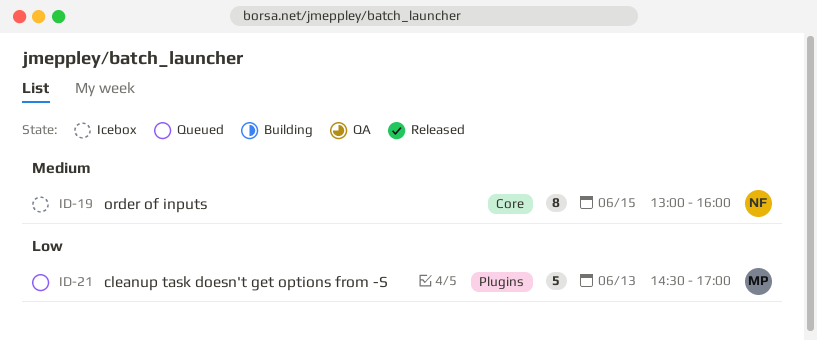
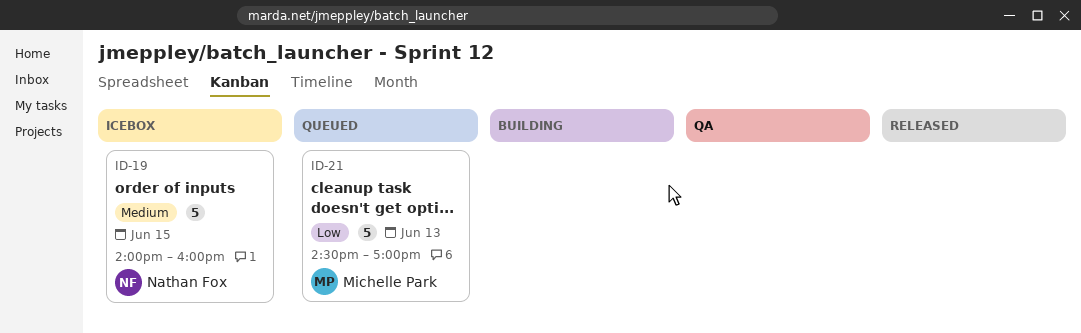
ID-19, estimate: 8 -> 5
ID-19, begins: 13:00 -> 14:00

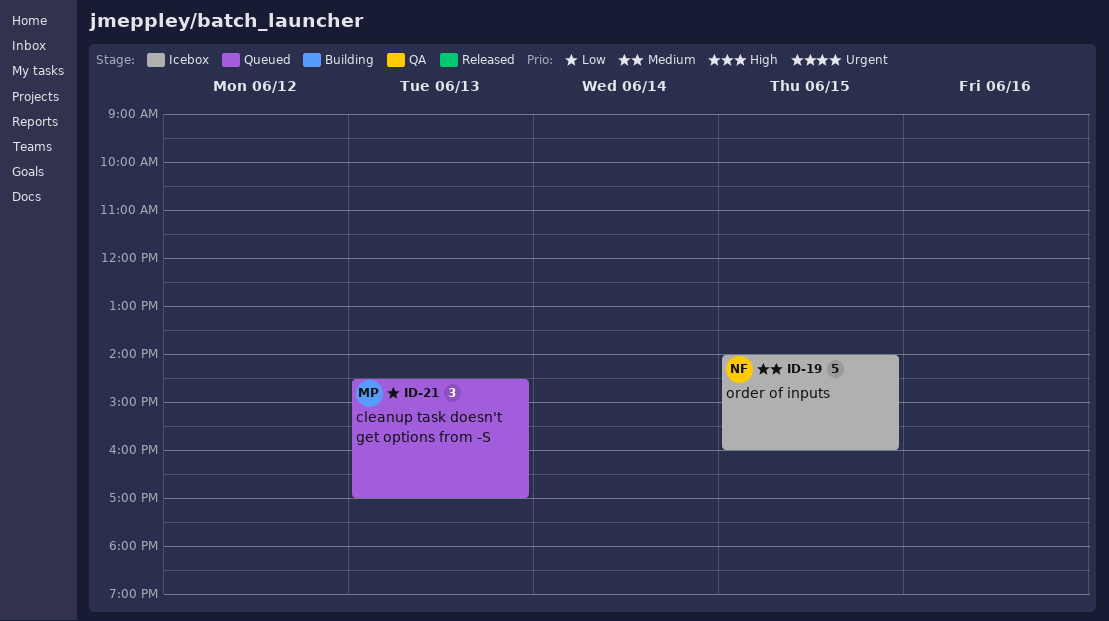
ID-21, estimate: 5 -> 3

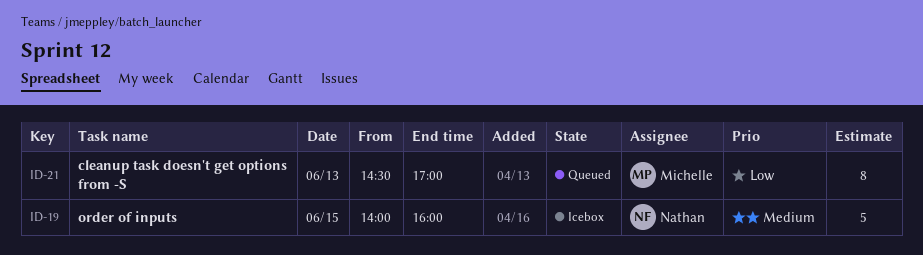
ID-21, estimate: 3 -> 8

